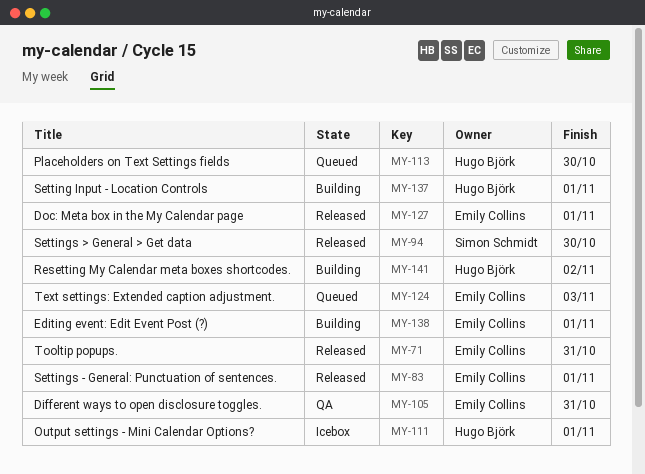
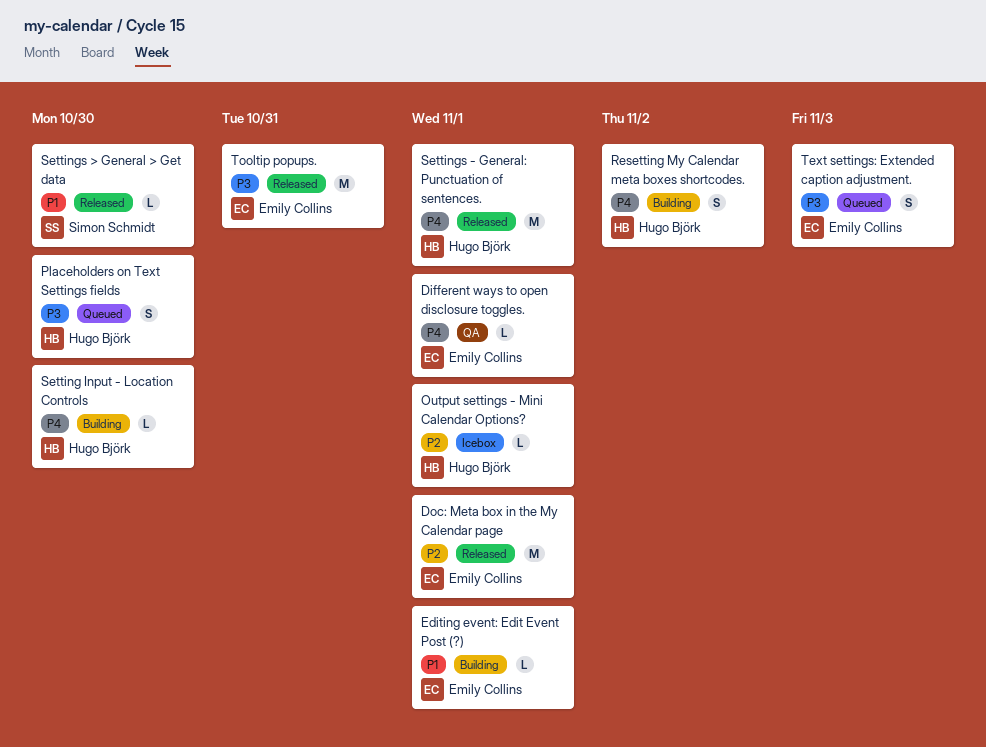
Different ways to open disclosure toggles., due: Oct 31 -> Nov 1
Setting Input - Location Controls, due: Nov 1 -> Oct 30
Settings - General: Punctuation of sentences., owner: Emily Collins -> Hugo Björk

